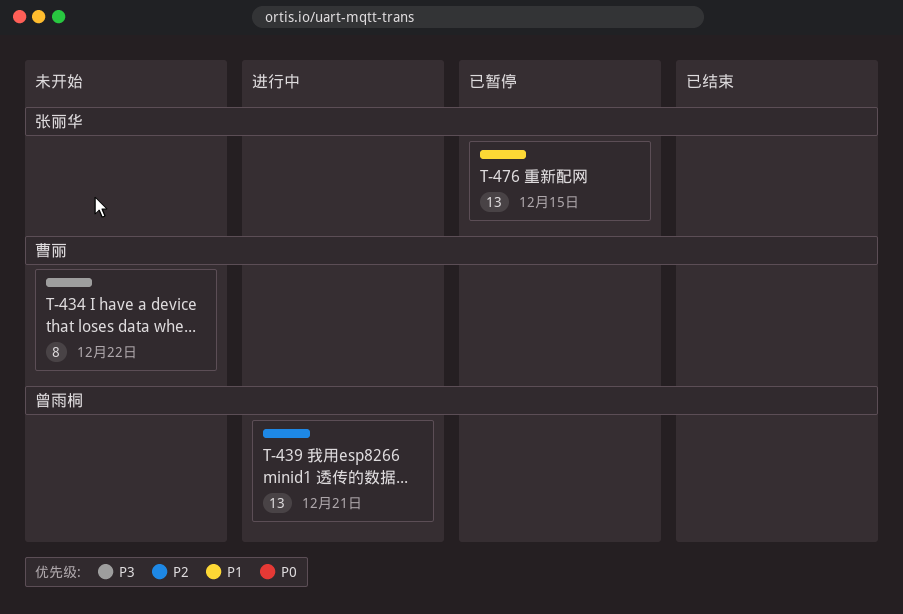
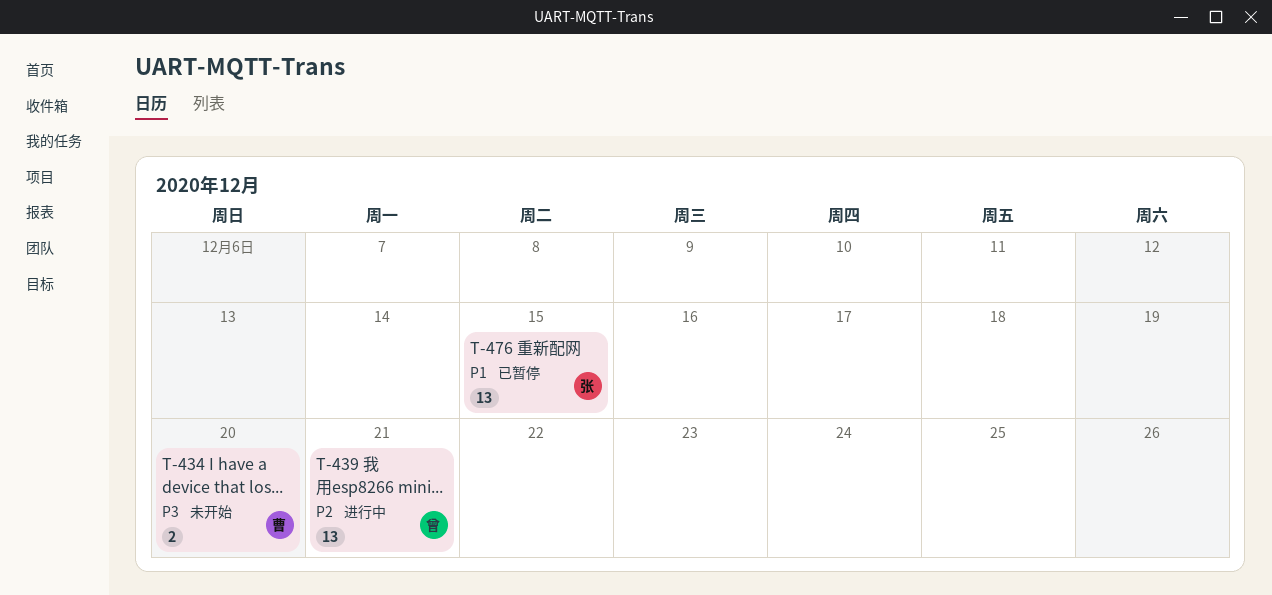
T-434, estimate: 8 -> 2
T-434, due: Dec 22 -> Dec 20

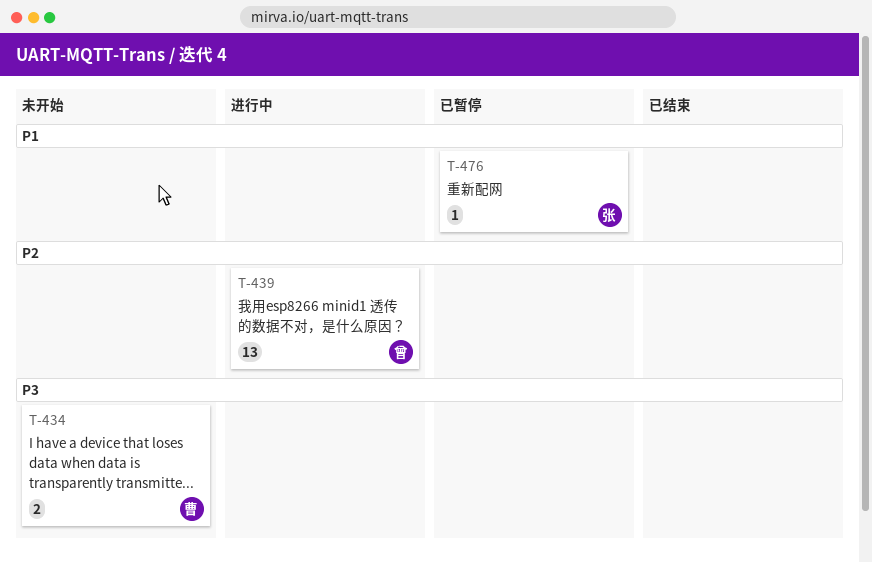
T-476, estimate: 13 -> 1

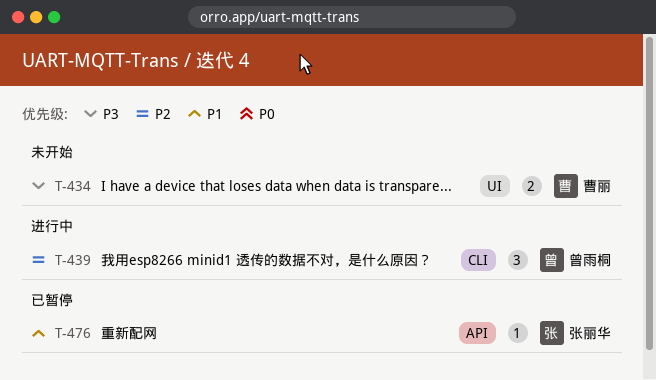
T-439, estimate: 13 -> 3

